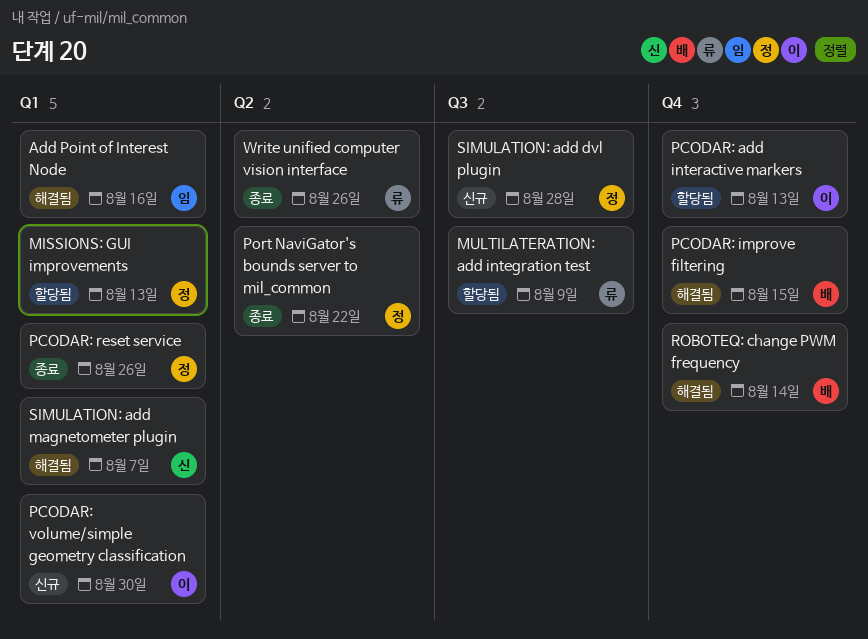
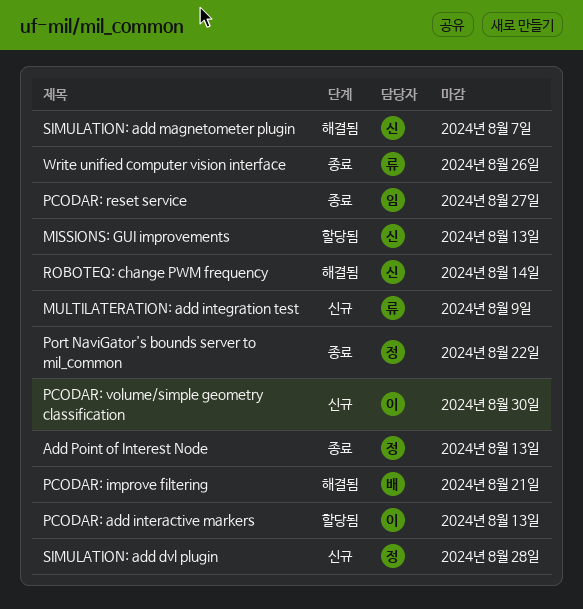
Add Point of Interest Node, status: 해결됨 -> 종료
Add Point of Interest Node, owner: 임 -> 정
Add Point of Interest Node, due: Aug 16 -> Aug 13
MISSIONS: GUI improvements, owner: 정 -> 신
MULTILATERATION: add integration test, status: 할당됨 -> 신규
PCODAR: improve filtering, due: Aug 15 -> Aug 21
PCODAR: reset service, owner: 정 -> 임
PCODAR: reset service, due: Aug 26 -> Aug 27
ROBOTEQ: change PWM frequency, owner: 배 -> 신

